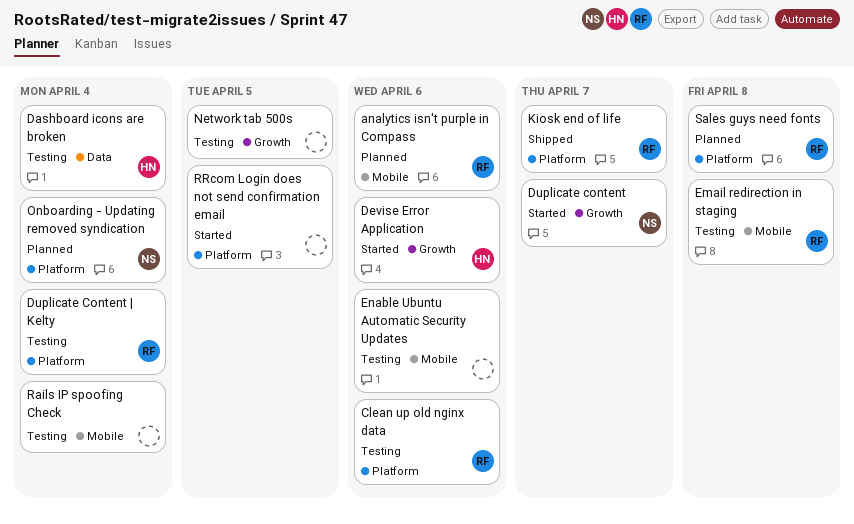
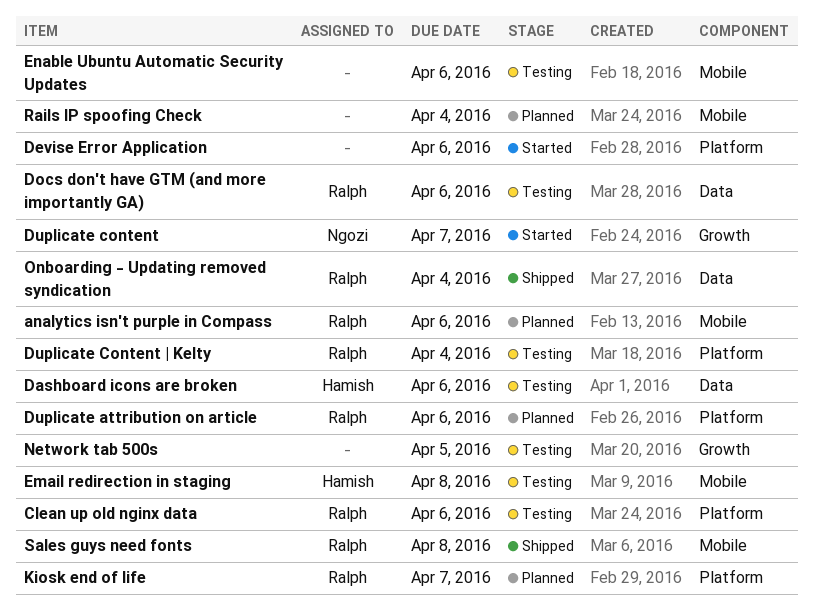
Dashboard icons are broken, due: Apr 4 -> Apr 6
Devise Error Application, owner: Hamish -> none
Devise Error Application, label: Growth -> Platform
Docs don't have GTM (and more importantly GA): none -> present
Duplicate attribution on article: none -> present
Email redirection in staging, owner: Ralph -> Hamish
Kiosk end of life, status: Shipped -> Planned
Onboarding - Updating removed syndication, status: Planned -> Shipped
Onboarding - Updating removed syndication, owner: Ngozi -> Ralph
Onboarding - Updating removed syndication, label: Platform -> Data
Rails IP spoofing Check, status: Testing -> Planned
RRcom Login does not send confirmation email: present -> none
Sales guys need fonts, status: Planned -> Shipped
Sales guys need fonts, label: Platform -> Mobile

